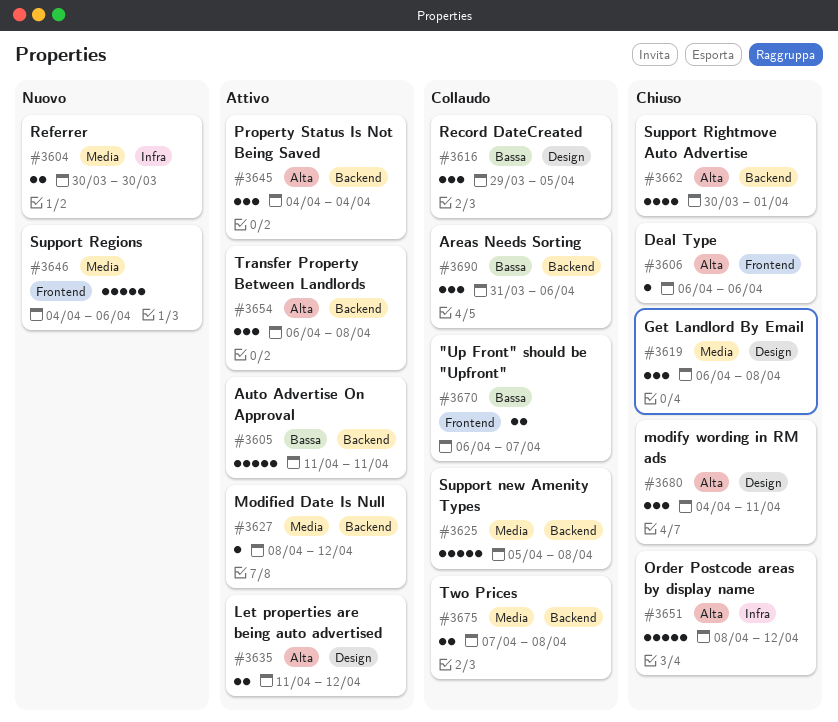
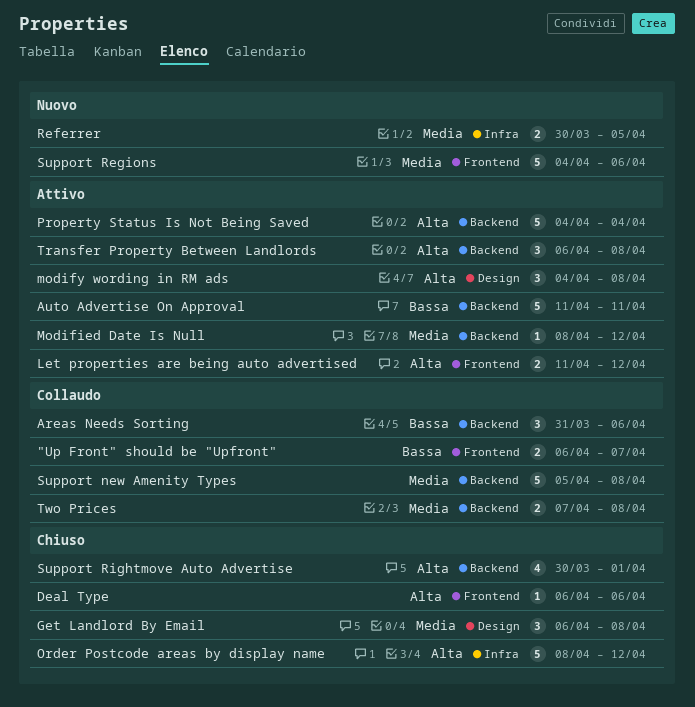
Let properties are being auto advertised, label: Design -> Frontend
modify wording in RM ads, status: Chiuso -> Attivo
modify wording in RM ads, due: Apr 11 -> Apr 8
Property Status Is Not Being Saved, estimate: 3 -> 5
Record DateCreated: present -> none
Referrer, due: Mar 30 -> Apr 5

